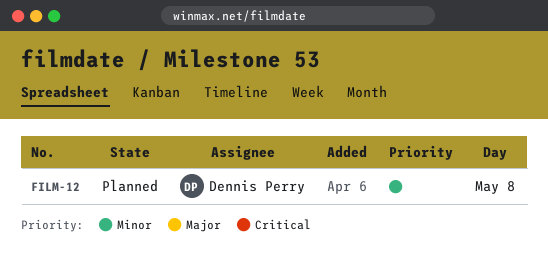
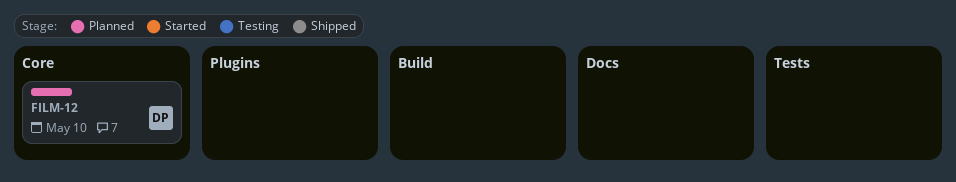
FILM-12, day: May 8 -> May 10

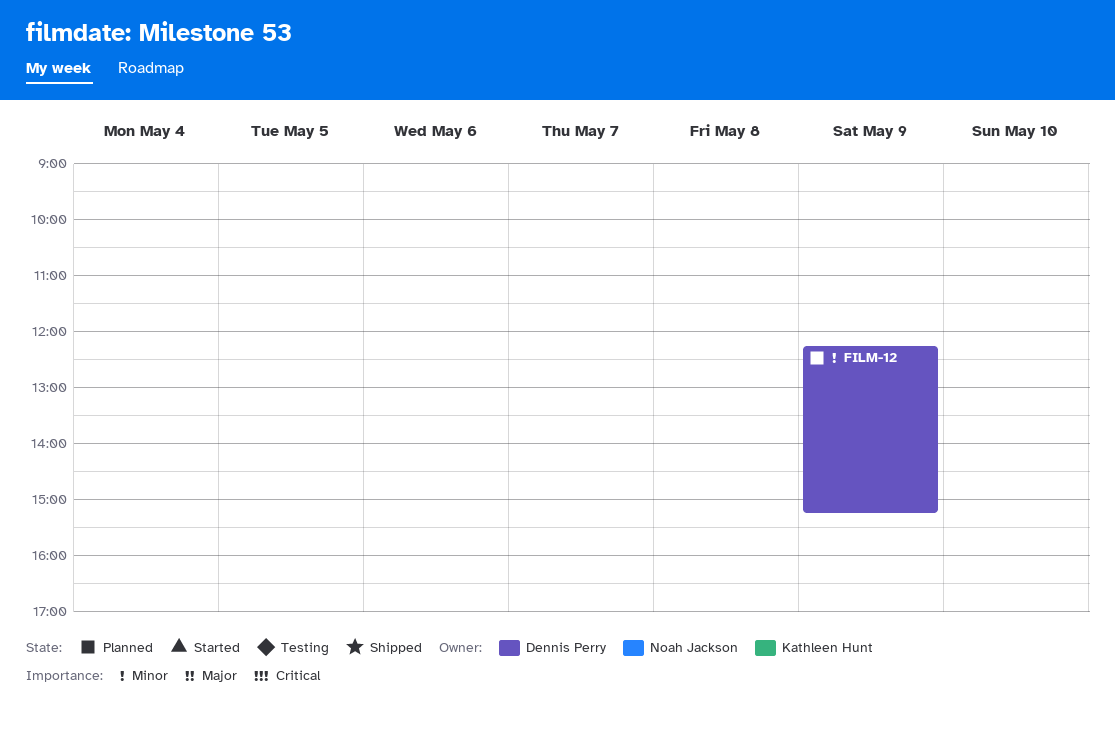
FILM-12, day: May 10 -> May 9

